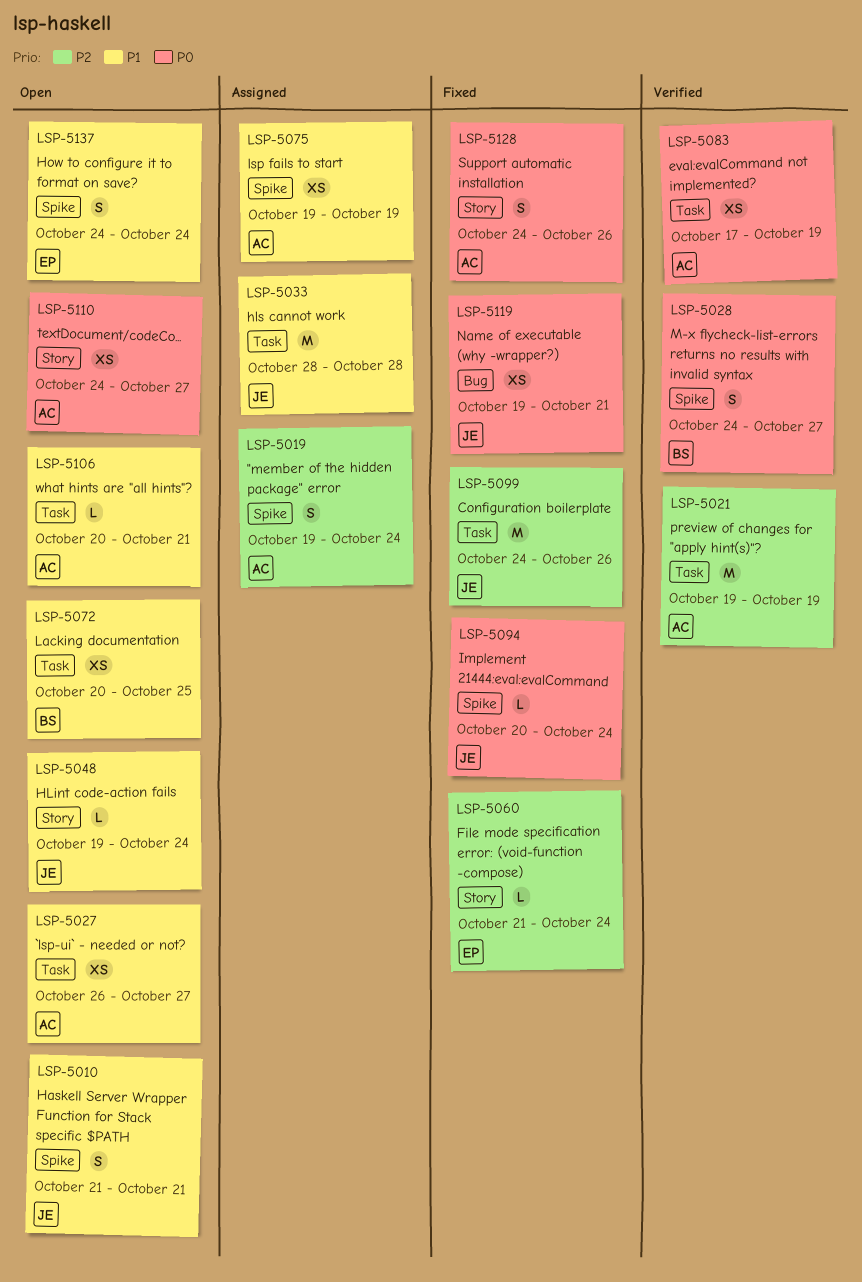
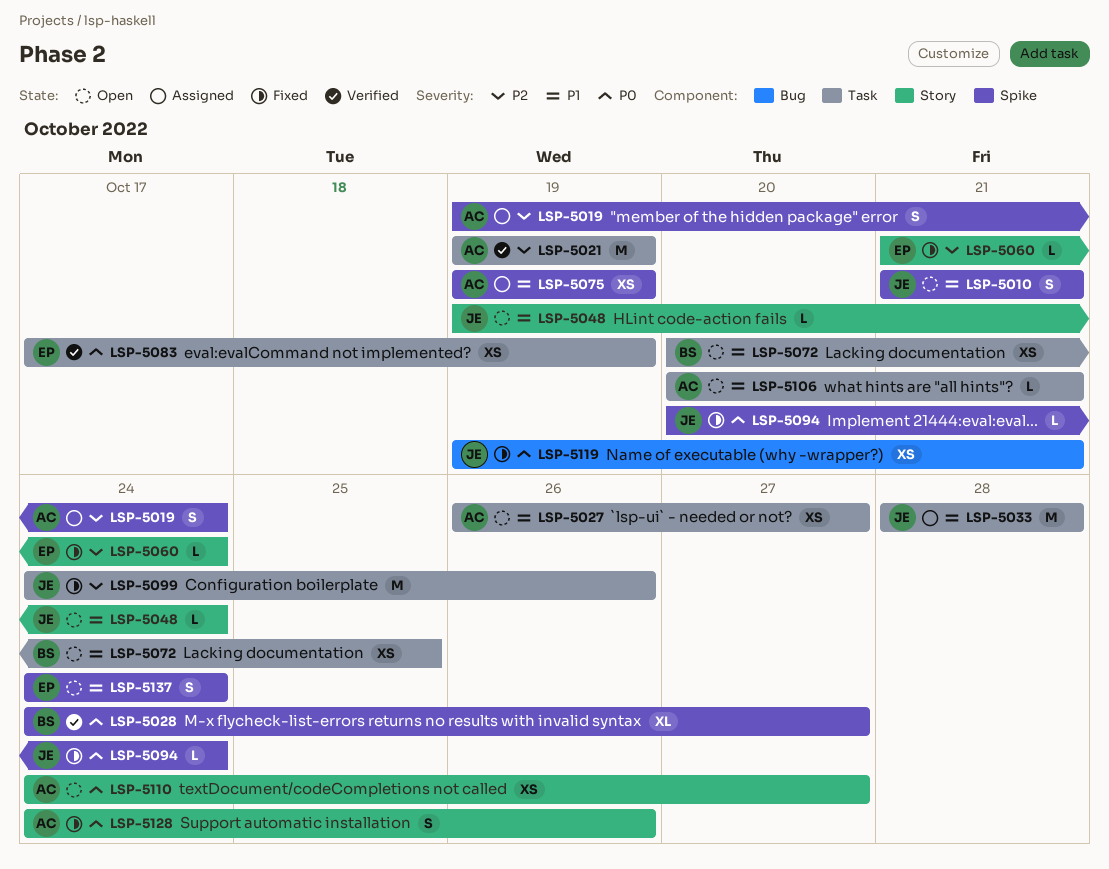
LSP-5028, estimate: S -> XL
LSP-5083, owner: AC -> EP

